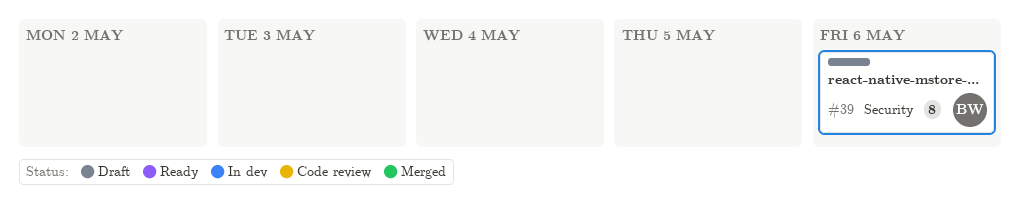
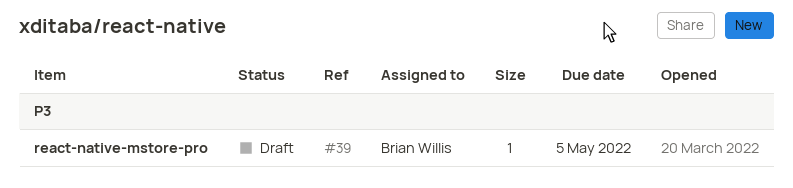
#39, estimate: 8 -> 1
#39, due: May 6 -> May 5

